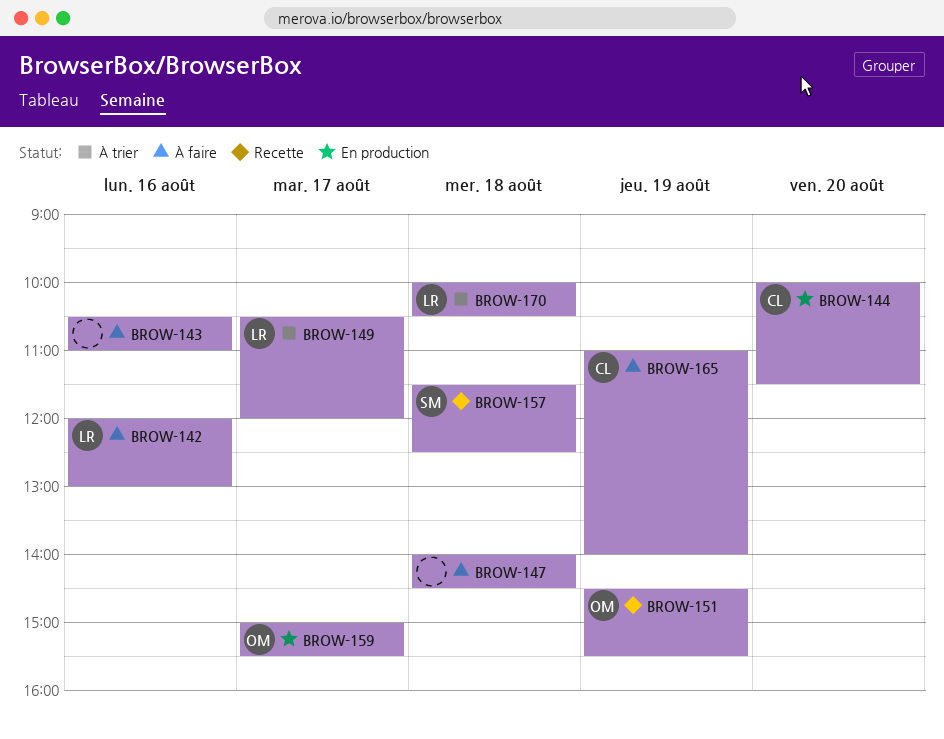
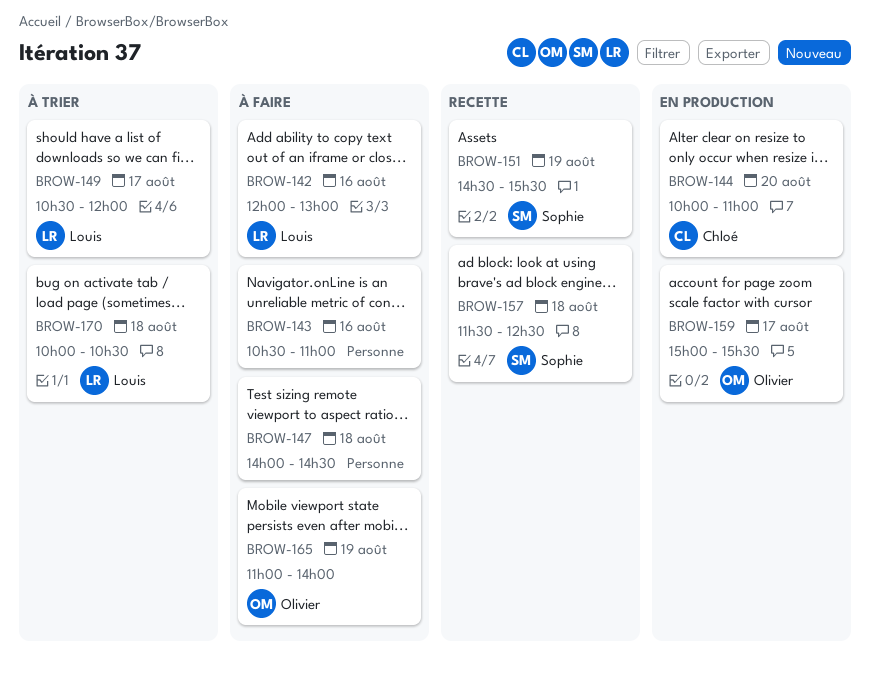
BROW-144, ends: 11:30 -> 11:00
BROW-151, owner: Olivier -> Sophie
BROW-165, owner: Chloé -> Olivier

